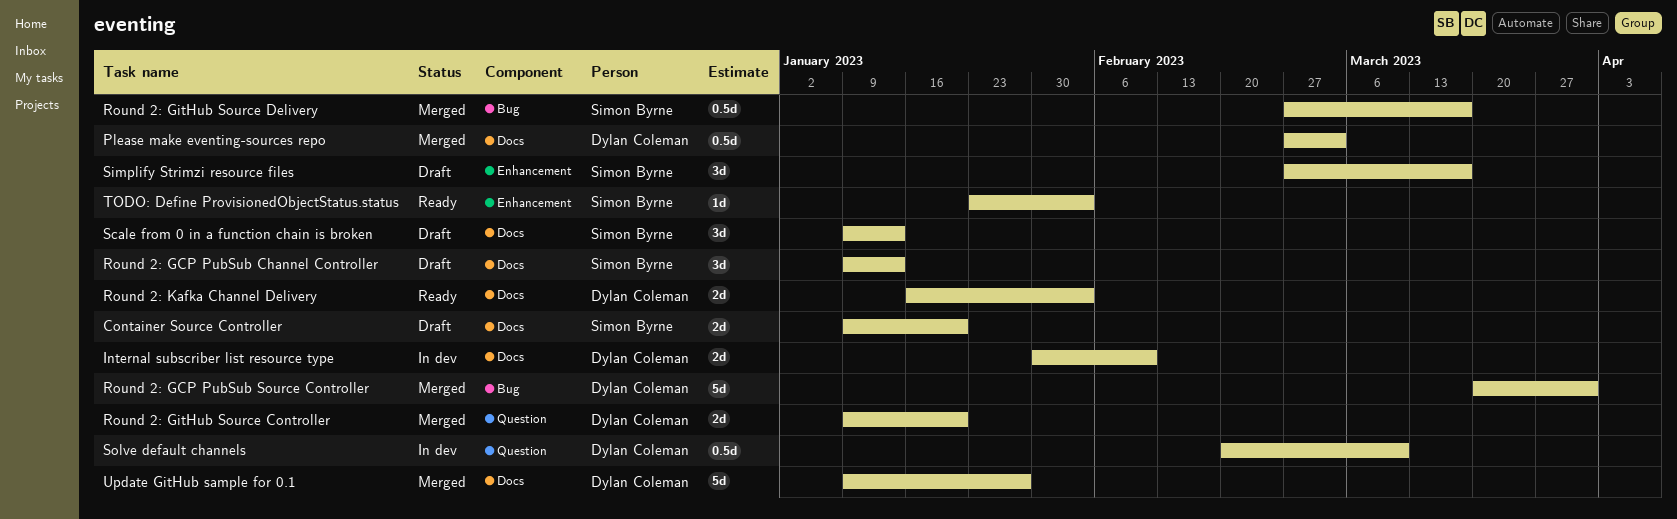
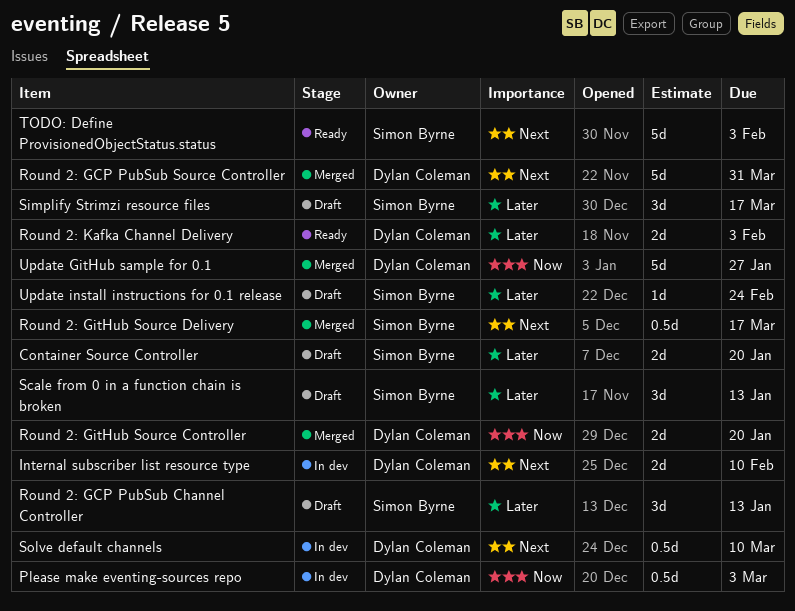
Please make eventing-sources repo, status: Merged -> In dev
TODO: Define ProvisionedObjectStatus.status, estimate: 1d -> 5d
Update install instructions for 0.1 release: none -> present

